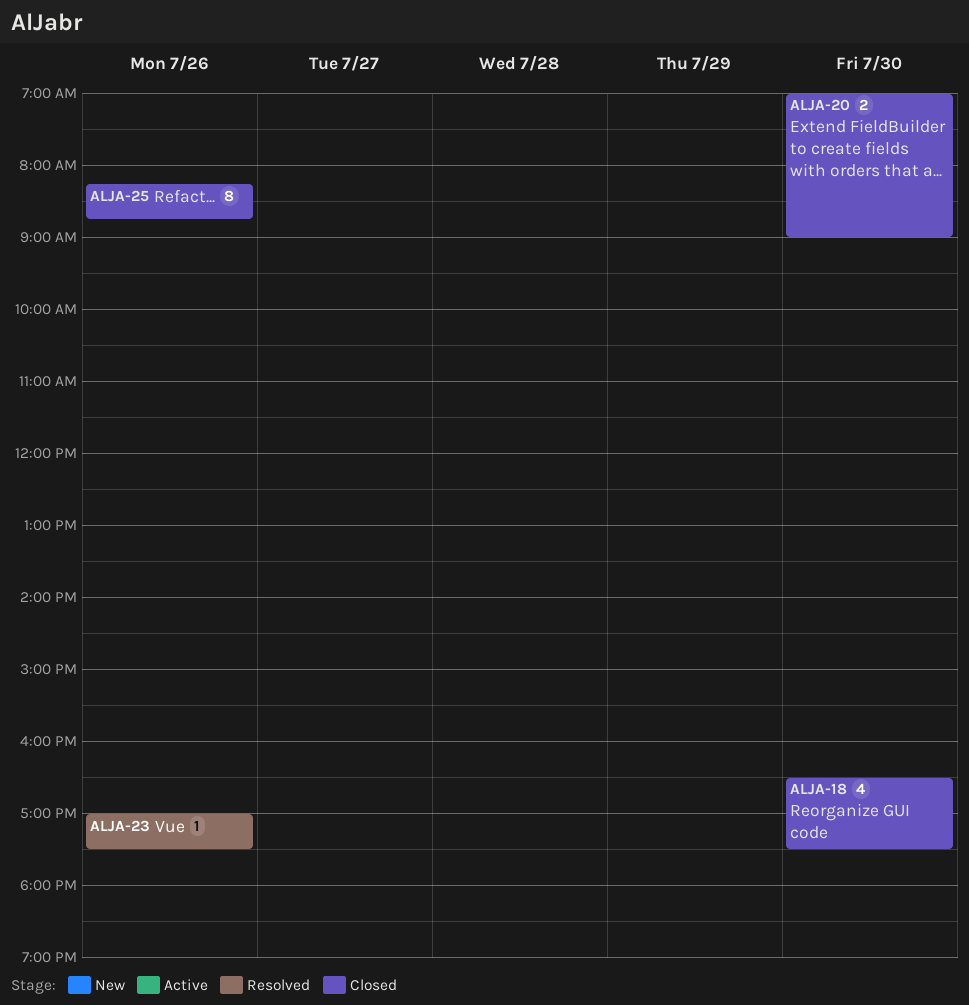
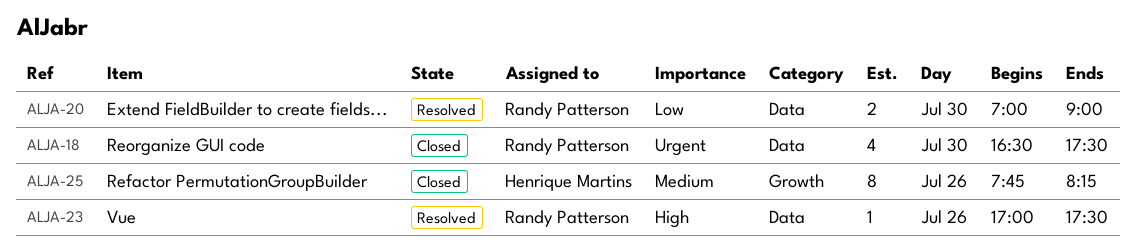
ALJA-20, status: Closed -> Resolved
ALJA-25, begins: 08:15 -> 07:45
ALJA-25, ends: 08:45 -> 08:15

